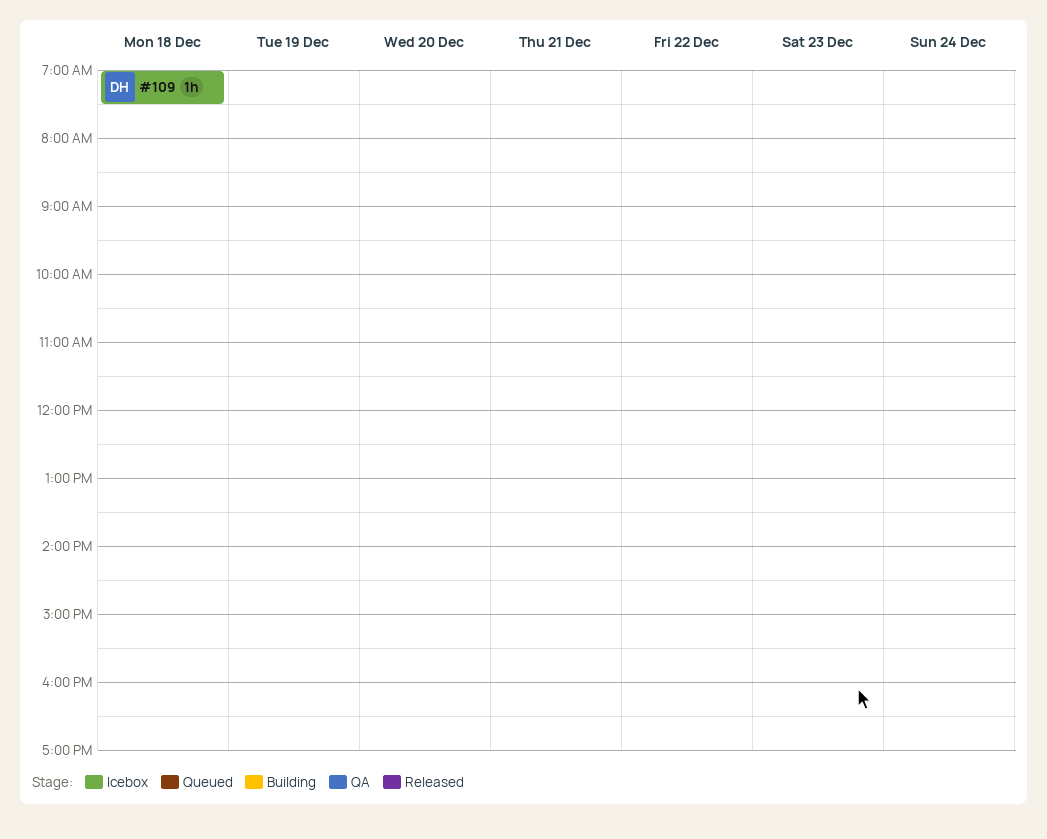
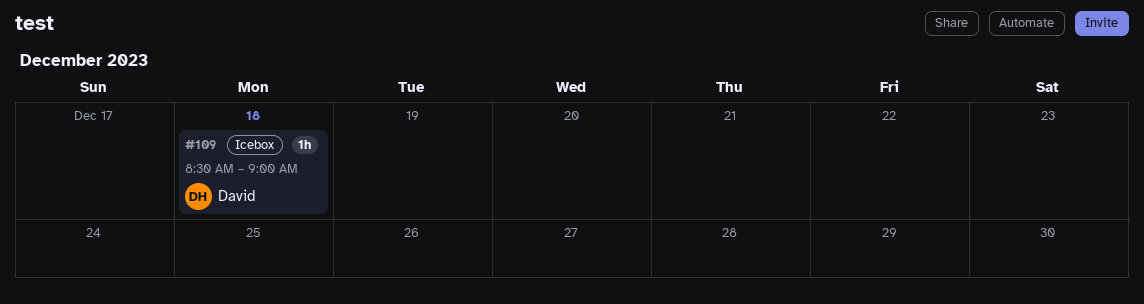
#109, begins: 07:00 -> 08:30
#109, ends: 07:30 -> 09:00

